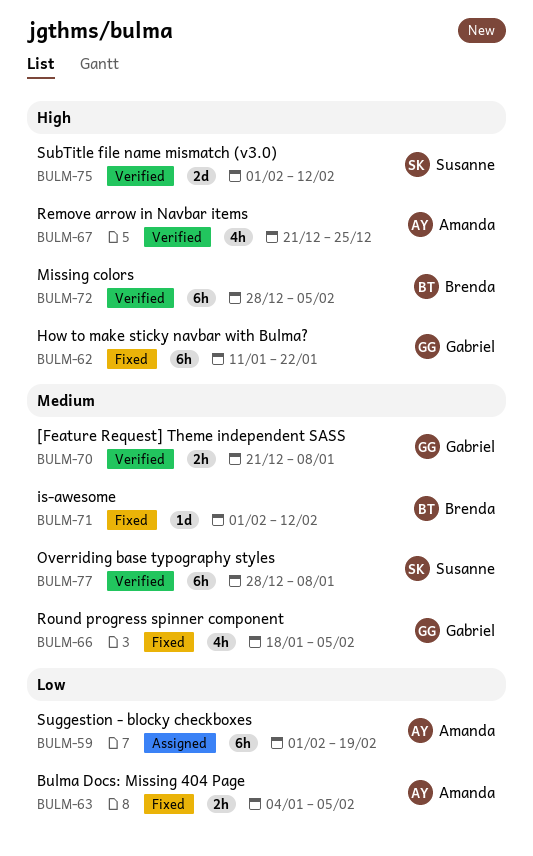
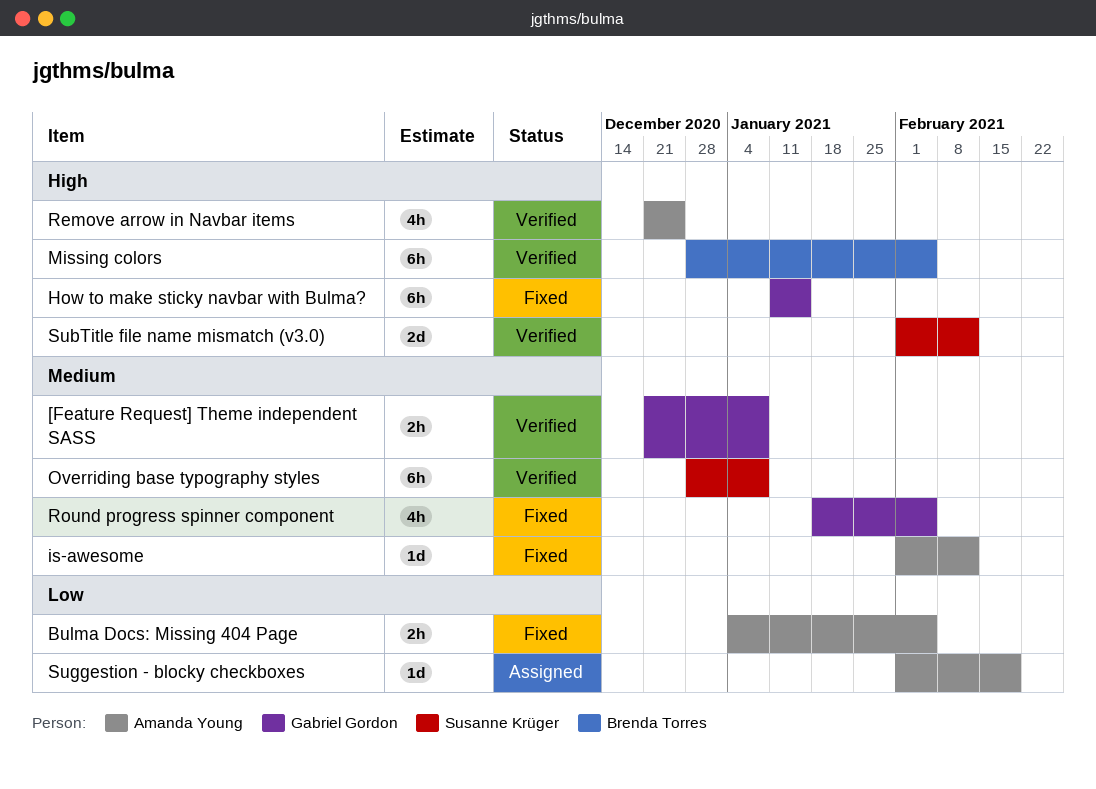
How to make sticky navbar with Bulma?, due: Jan 22 -> Jan 15
is-awesome, owner: Brenda Torres -> Amanda Young
Suggestion - blocky checkboxes, estimate: 6h -> 1d

